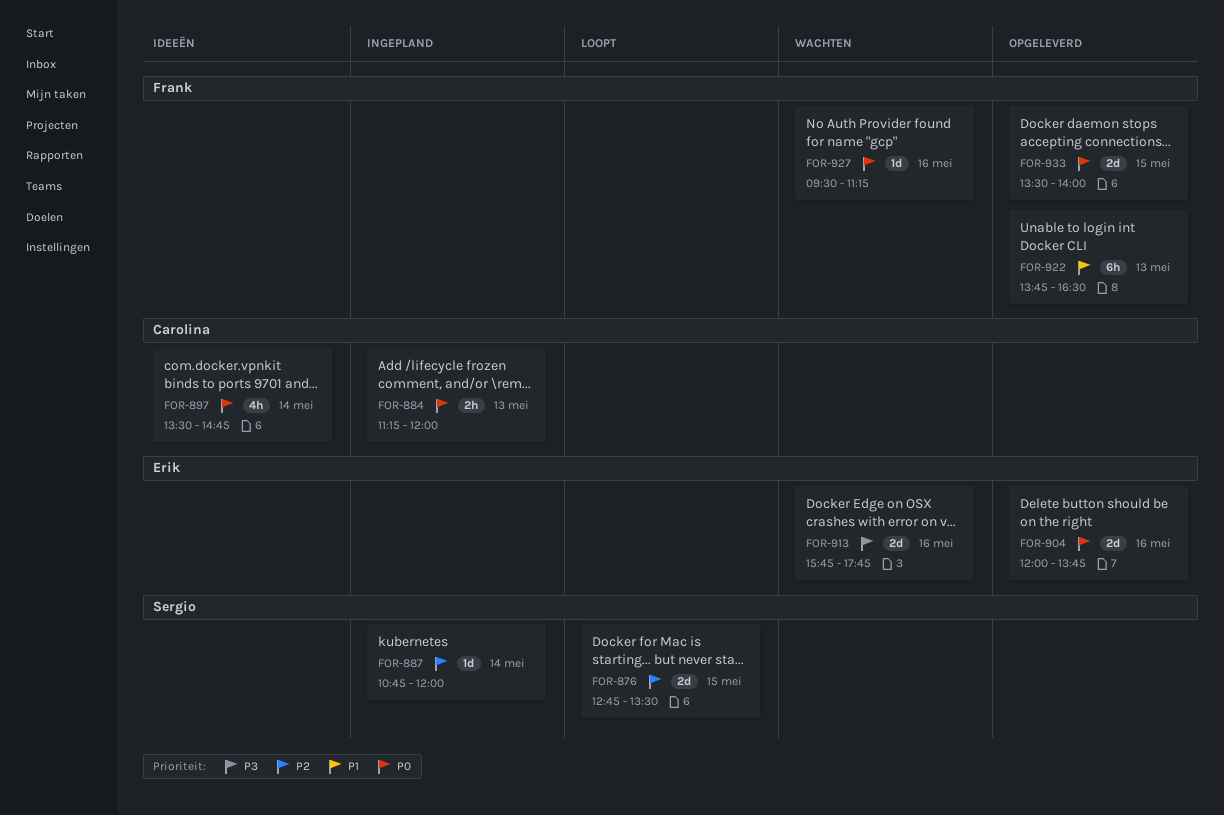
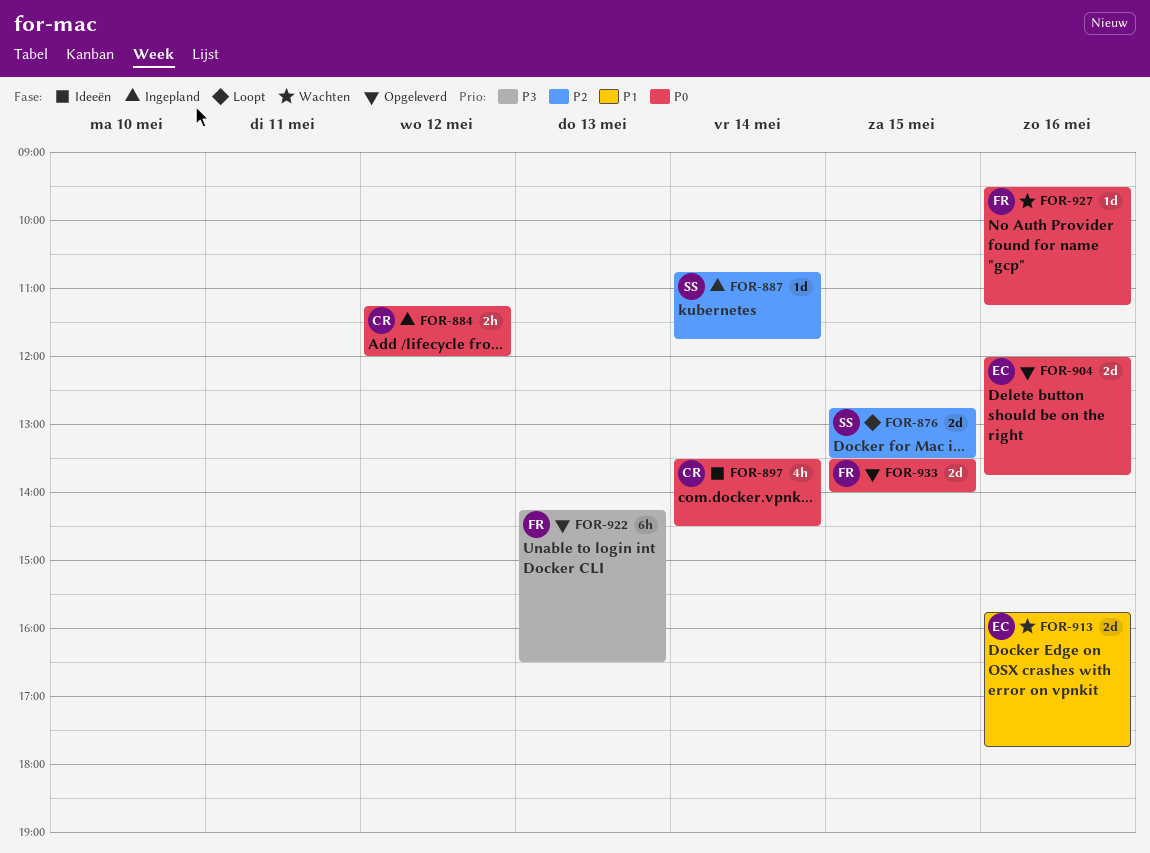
FOR-884, day: May 13 -> May 12
FOR-887, ends: 12:00 -> 11:45
FOR-897, ends: 14:45 -> 14:30
FOR-913, priority: P3 -> P1
FOR-922, priority: P1 -> P3
FOR-922, begins: 13:45 -> 14:15

